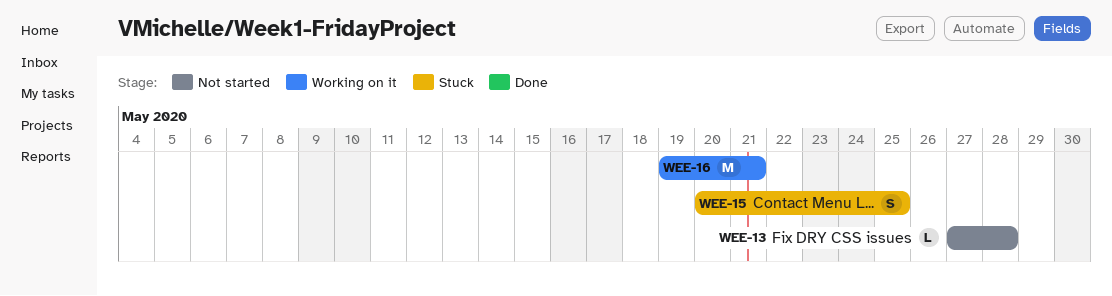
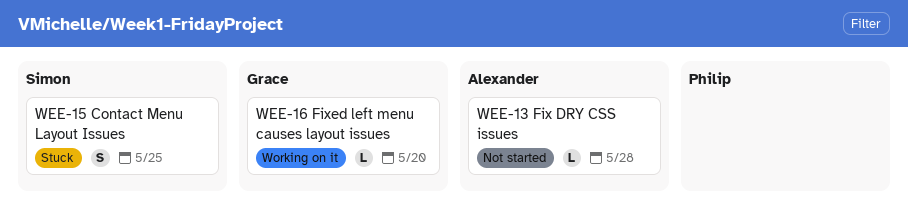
WEE-16, estimate: M -> L
WEE-16, due: May 21 -> May 20

